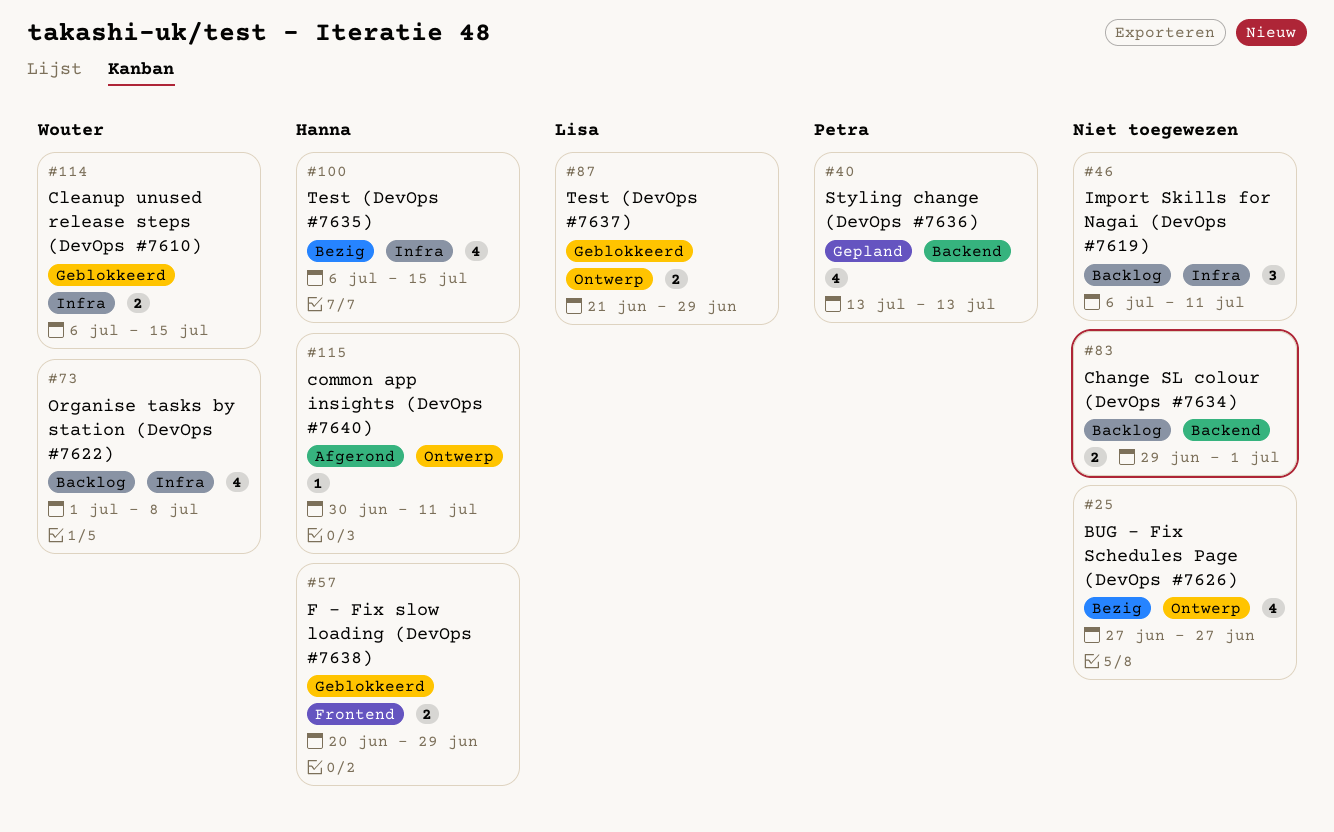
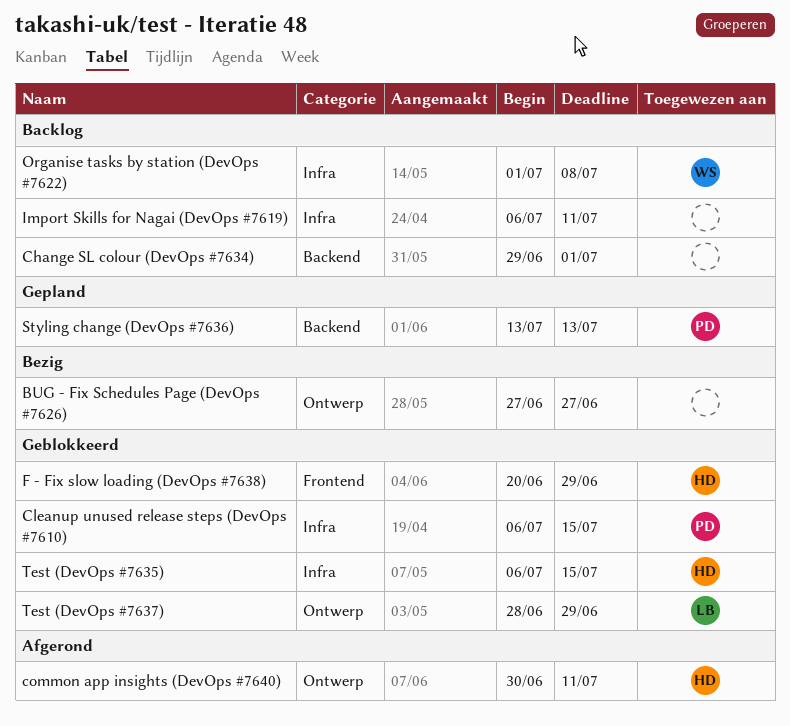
Cleanup unused release steps (DevOps #7610), owner: Wouter -> Petra
Test (DevOps #7635), status: Bezig -> Geblokkeerd
Test (DevOps #7637), start: Jun 21 -> Jun 28

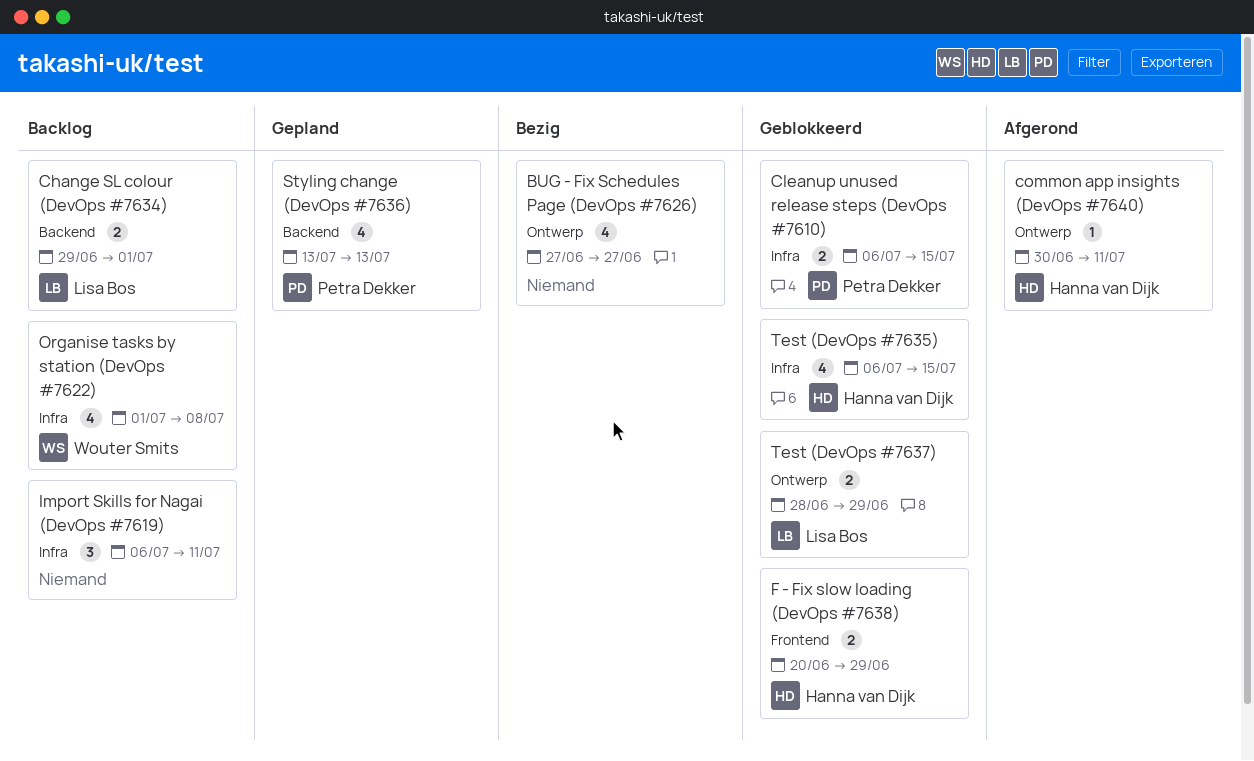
Change SL colour (DevOps #7634), owner: none -> Lisa Bos

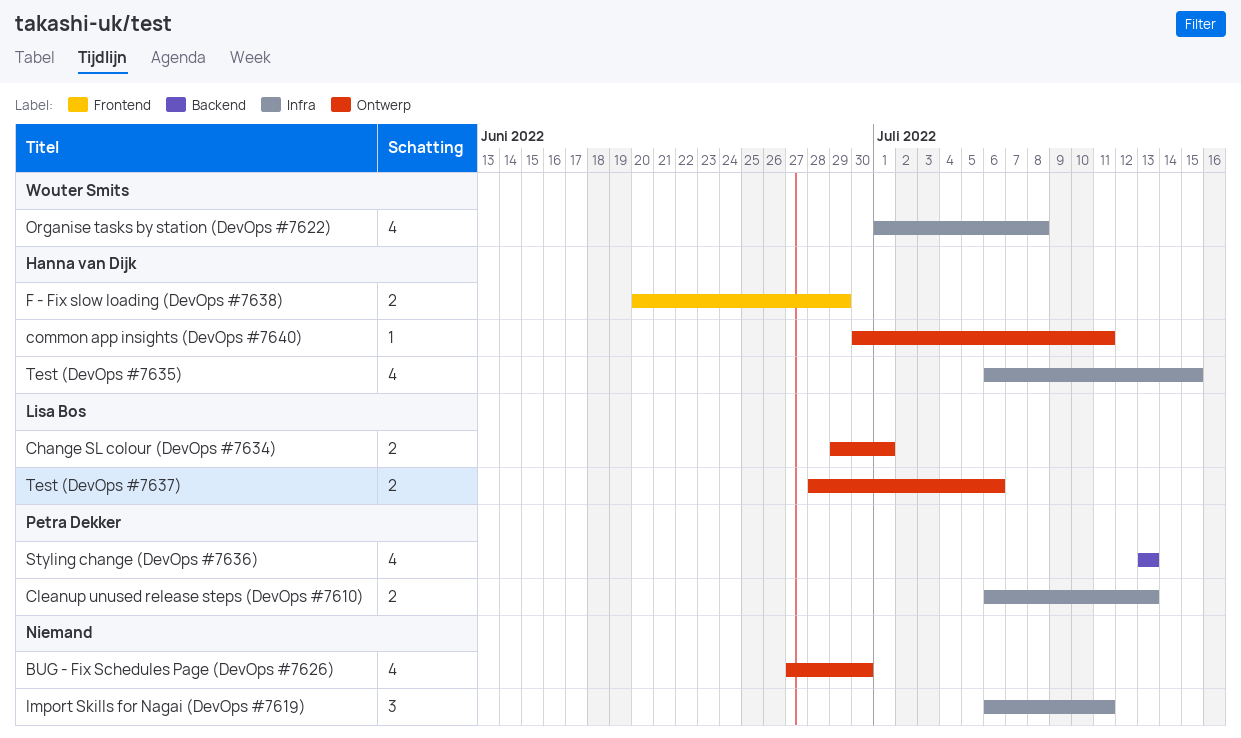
BUG - Fix Schedules Page (DevOps #7626), due: Jun 27 -> Jun 30
Change SL colour (DevOps #7634), label: Backend -> Ontwerp
Cleanup unused release steps (DevOps #7610), due: Jul 15 -> Jul 13
Test (DevOps #7637), due: Jun 29 -> Jul 6

